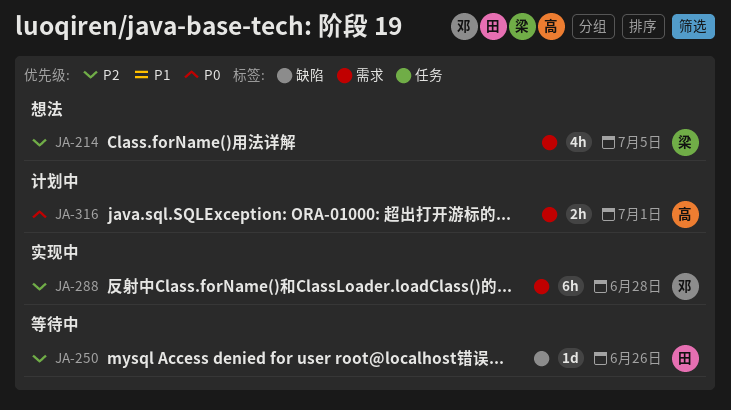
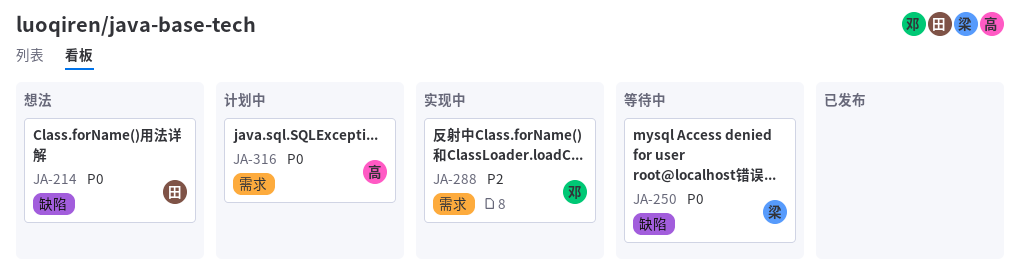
JA-214, owner: 梁 -> 田
JA-214, priority: P2 -> P0
JA-214, label: 需求 -> 缺陷
JA-250, owner: 田 -> 梁
JA-250, priority: P2 -> P0

